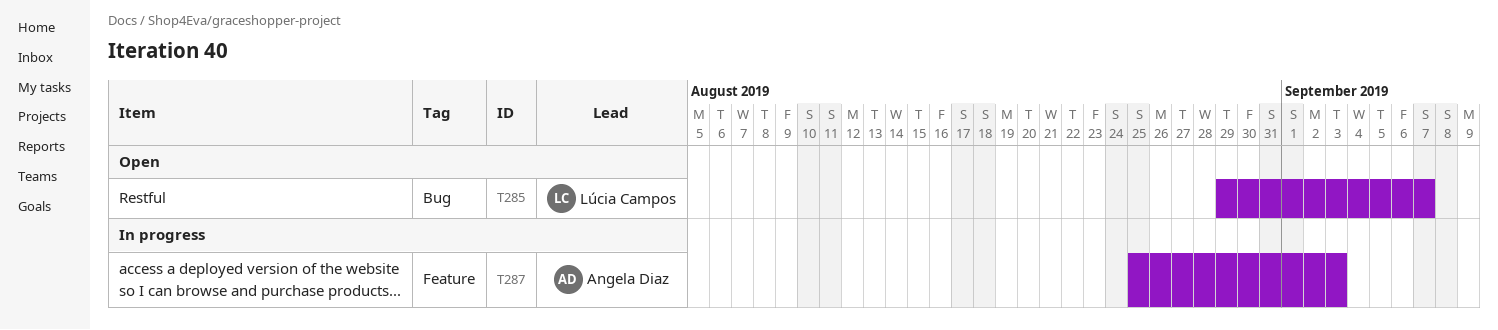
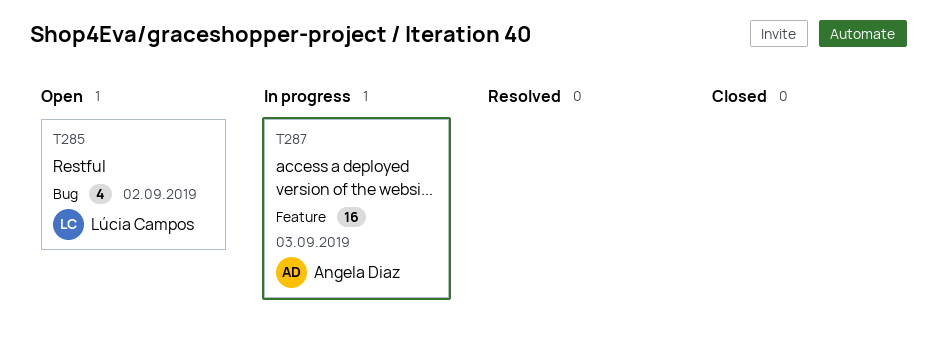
T285, due: Sep 7 -> Sep 2

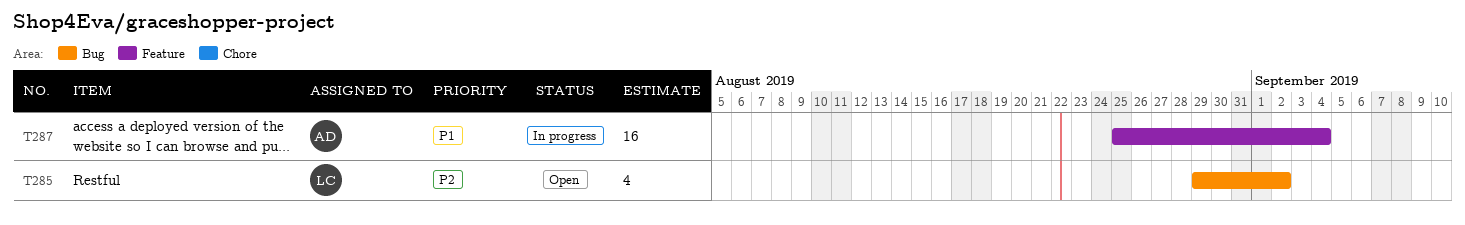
T287, due: Sep 3 -> Sep 4

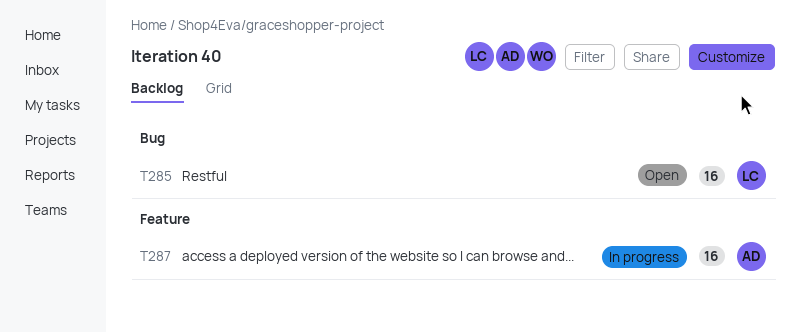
T285, estimate: 4 -> 16

